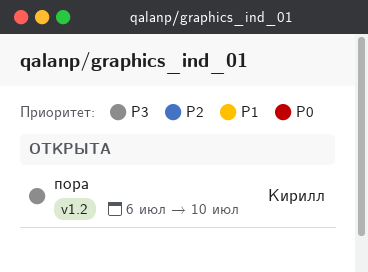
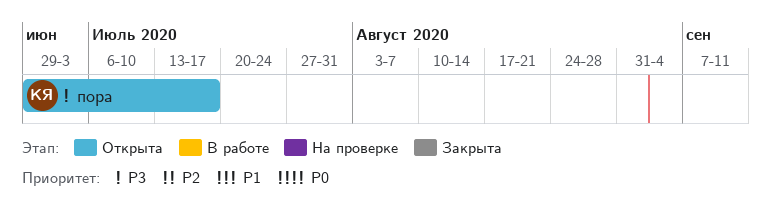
пора, start: Jul 6 -> Jun 29
пора, due: Jul 10 -> Jul 17

